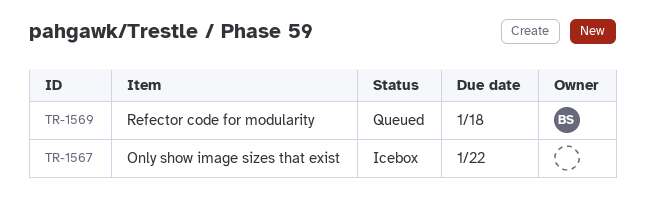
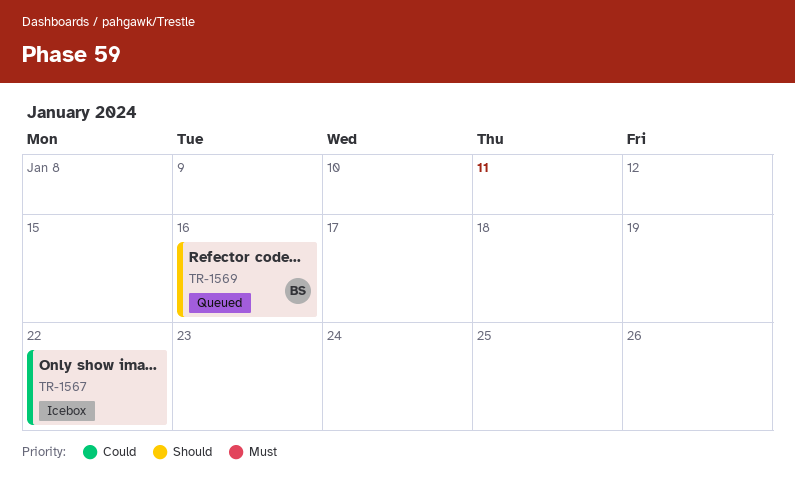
TR-1569, due: Jan 18 -> Jan 16

